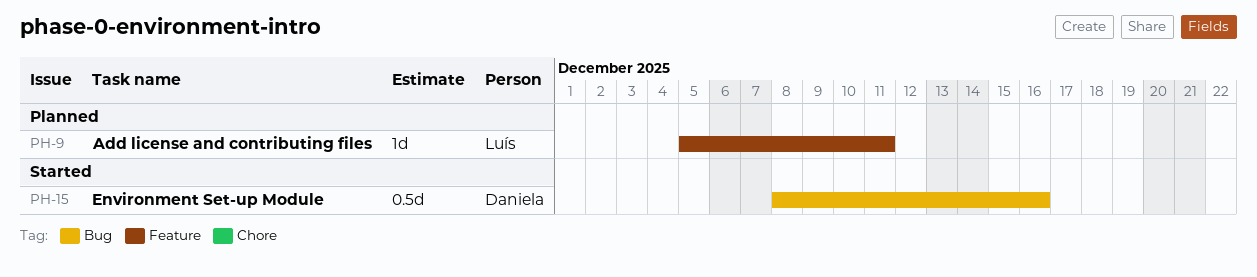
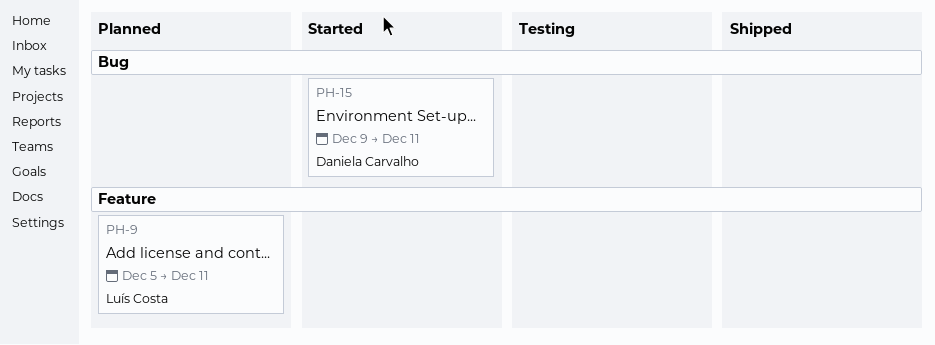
PH-15, start: Dec 8 -> Dec 9
PH-15, due: Dec 16 -> Dec 11

